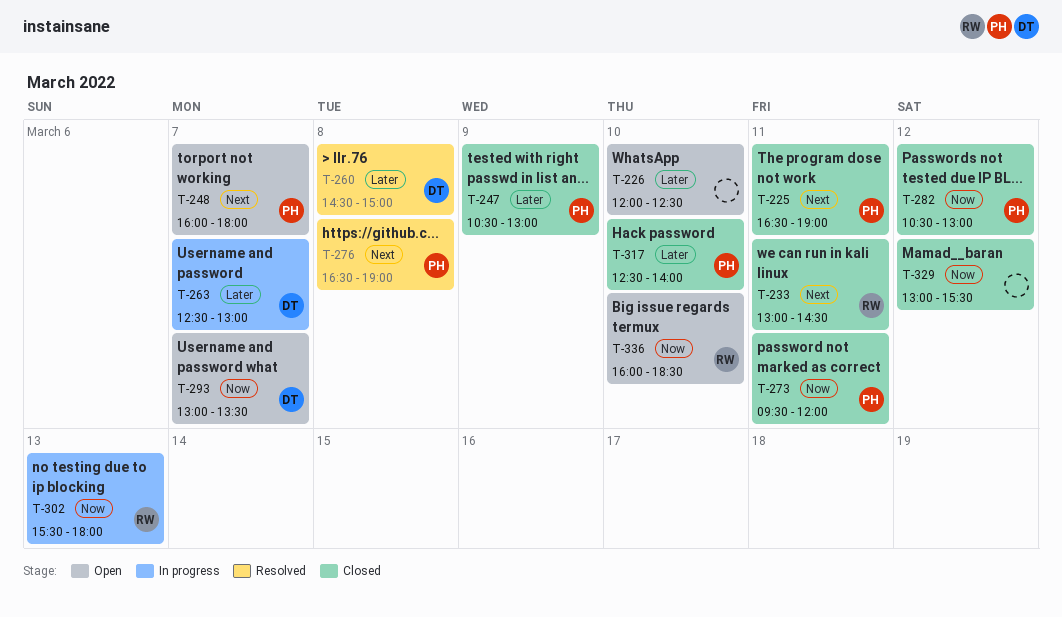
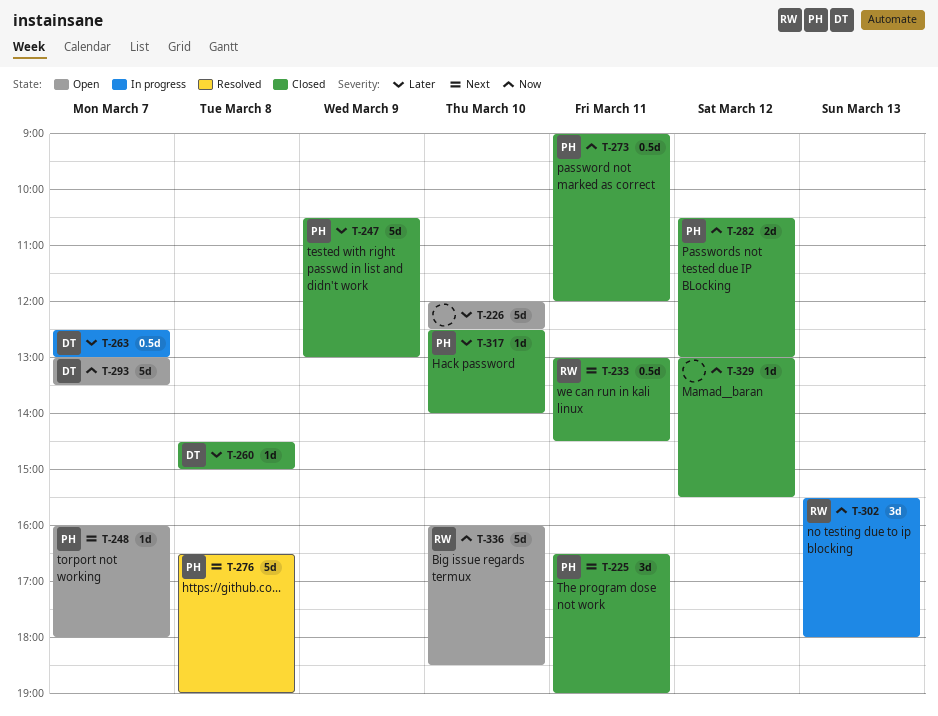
T-260, status: Resolved -> Closed
T-273, begins: 09:30 -> 09:00

